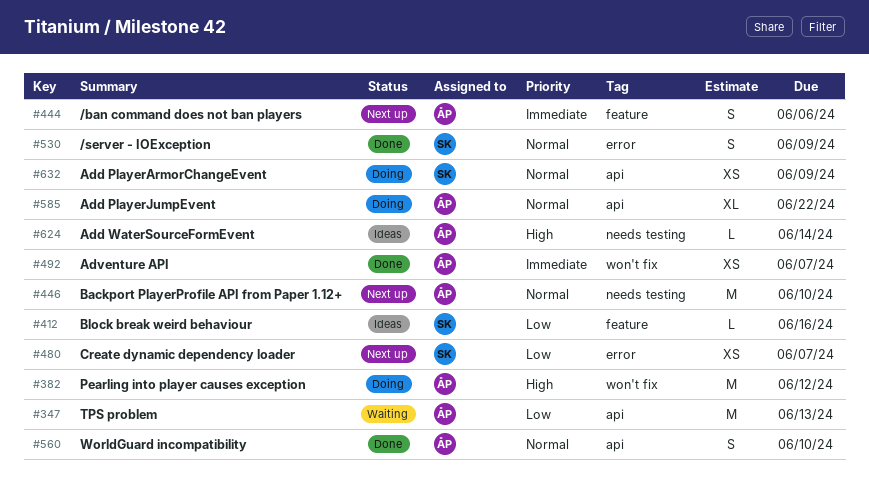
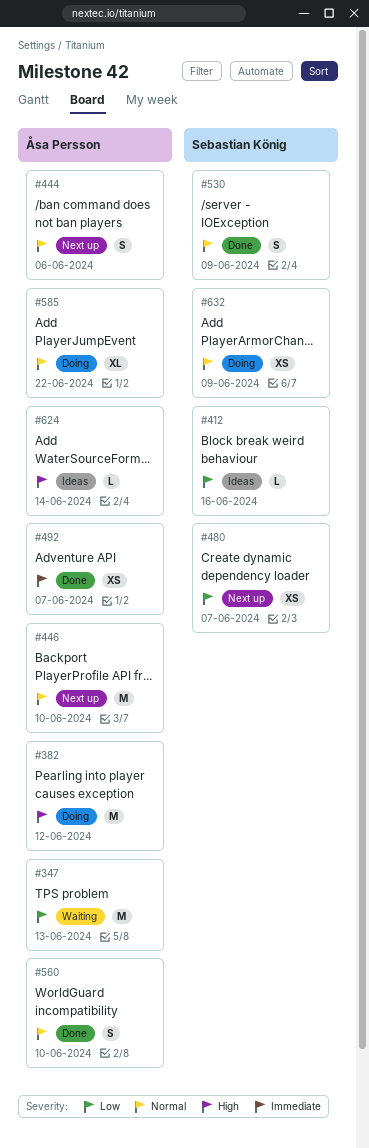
#444, priority: Immediate -> Normal

